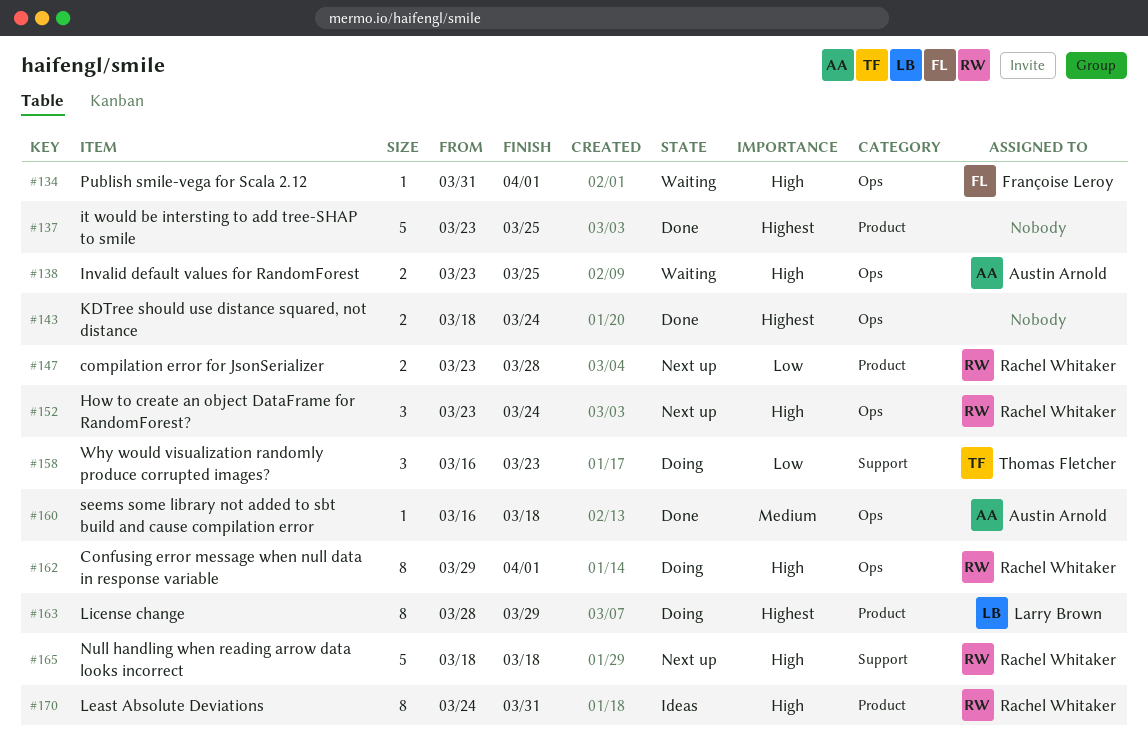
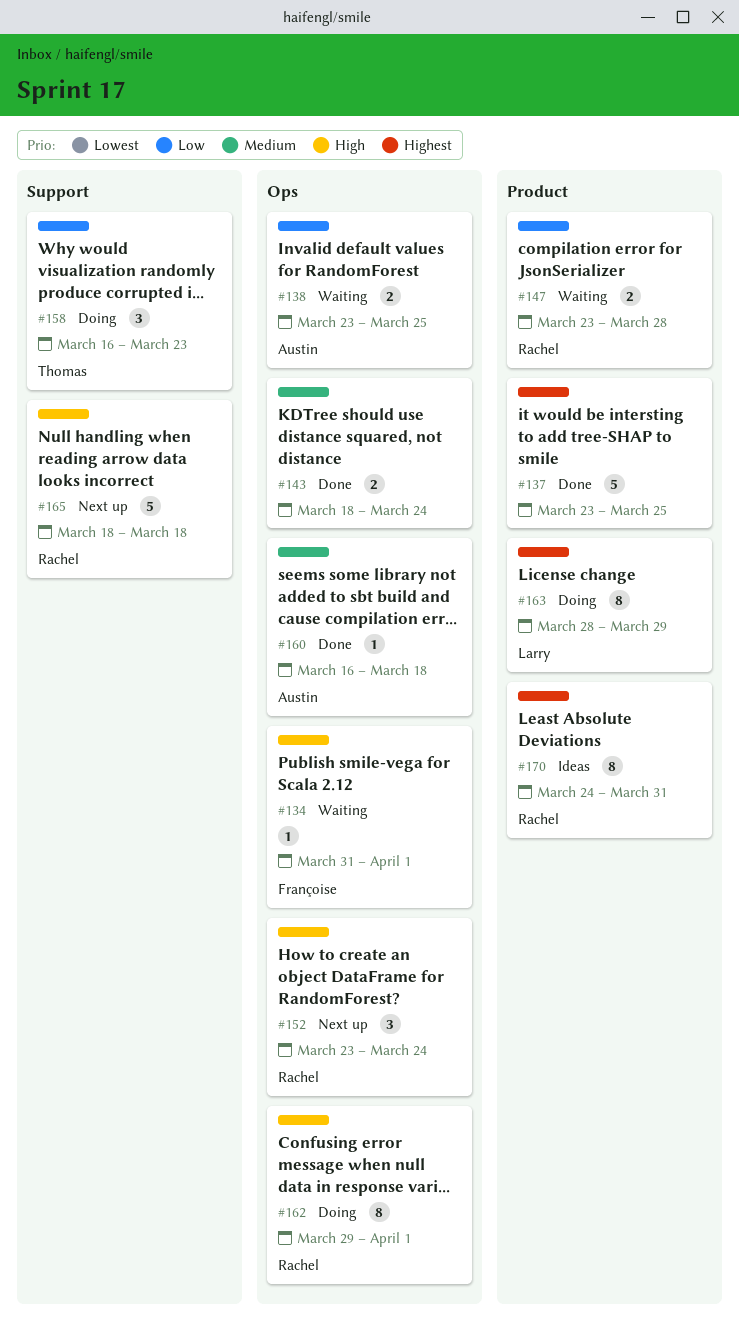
#138, priority: High -> Low
#143, priority: Highest -> Medium
#147, status: Next up -> Waiting
#170, priority: High -> Highest

